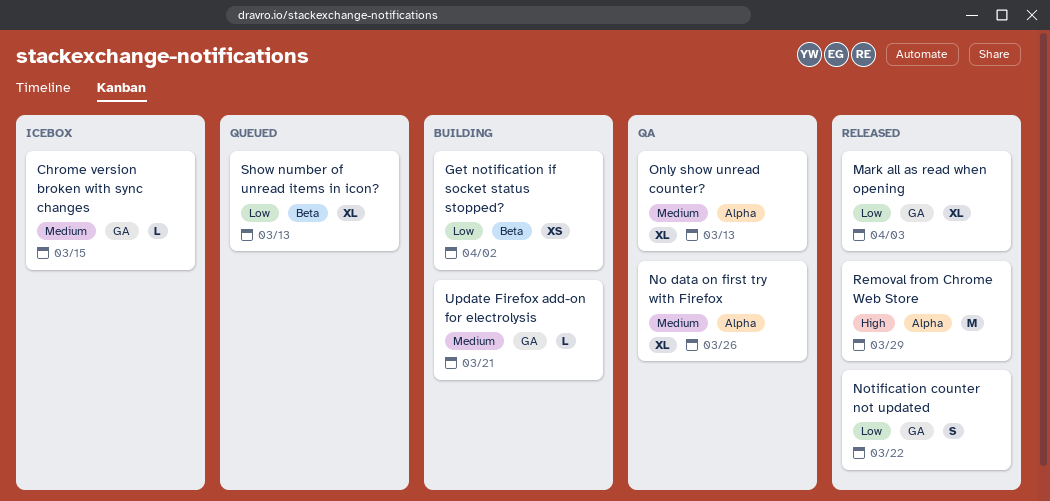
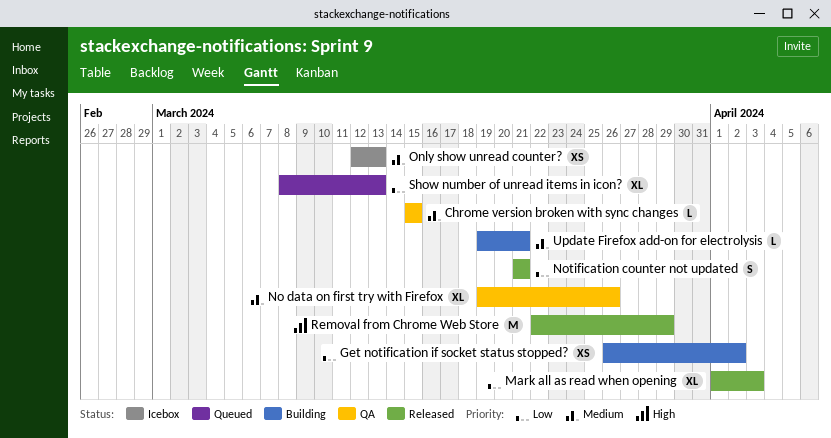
Chrome version broken with sync changes, status: Icebox -> QA
Notification counter not updated, due: Mar 22 -> Mar 21
Only show unread counter?, status: QA -> Icebox
Only show unread counter?, estimate: XL -> XS

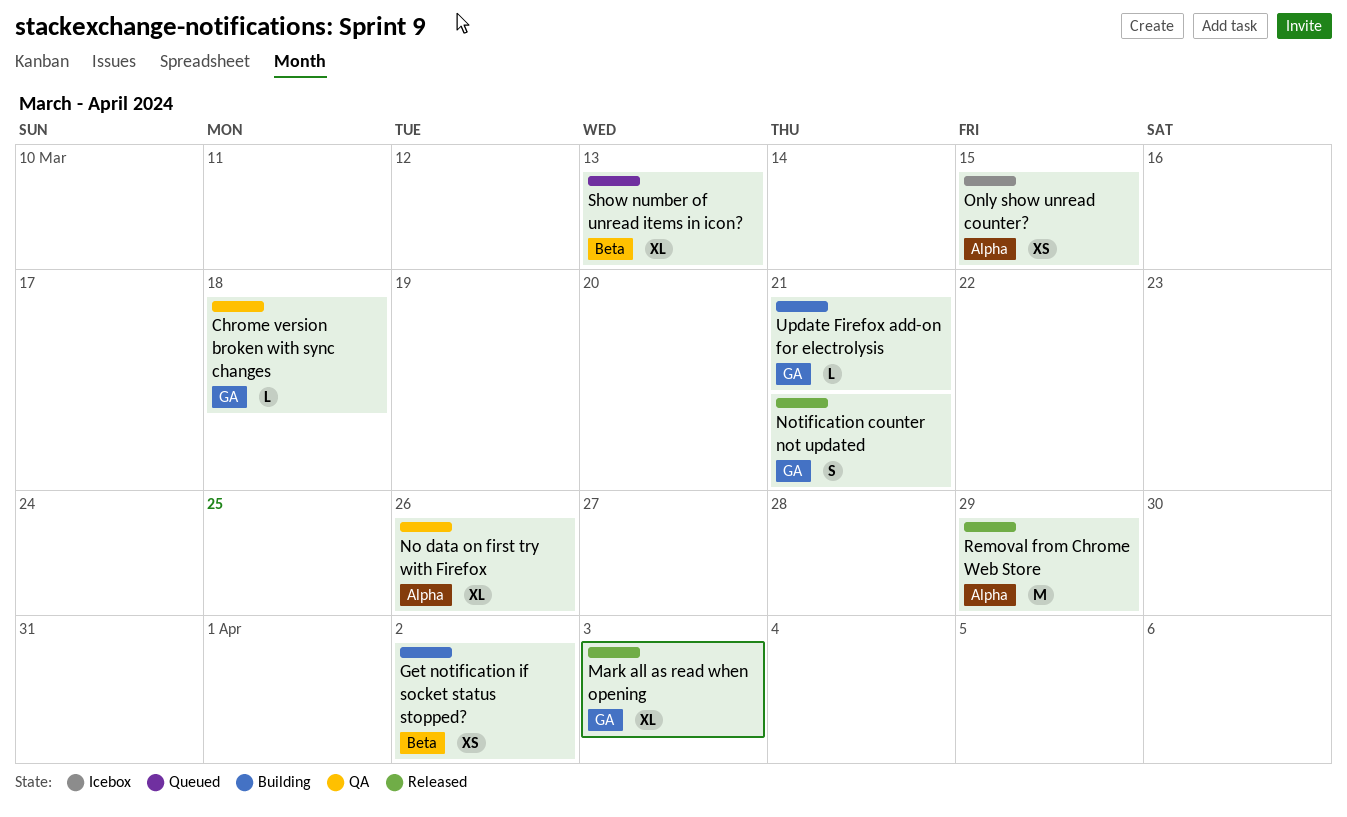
Chrome version broken with sync changes, due: Mar 15 -> Mar 18
Only show unread counter?, due: Mar 13 -> Mar 15

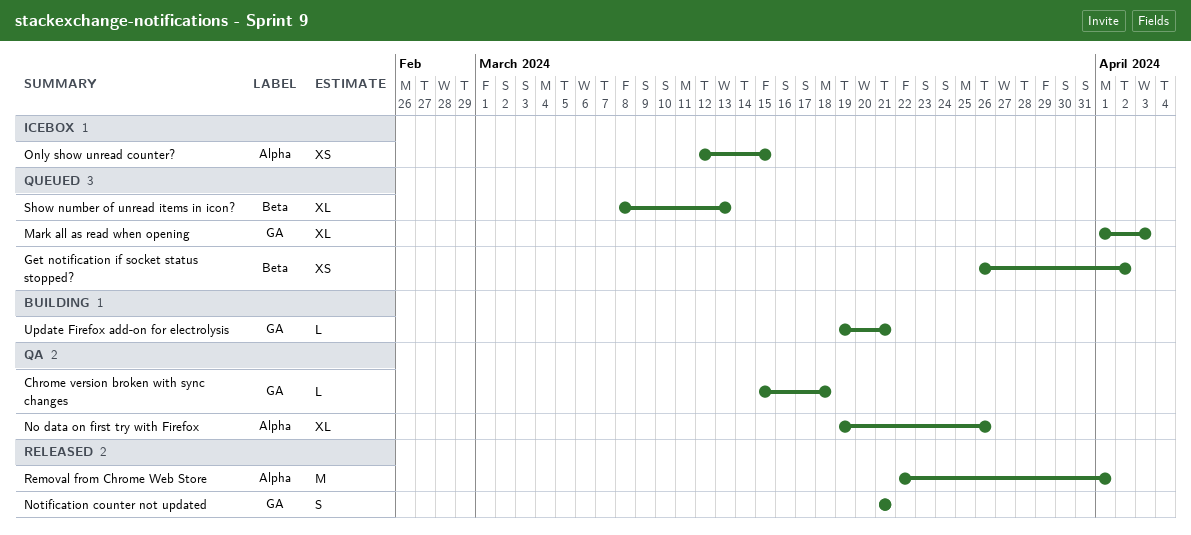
Get notification if socket status stopped?, status: Building -> Queued
Mark all as read when opening, status: Released -> Queued
Removal from Chrome Web Store, due: Mar 29 -> Apr 1

